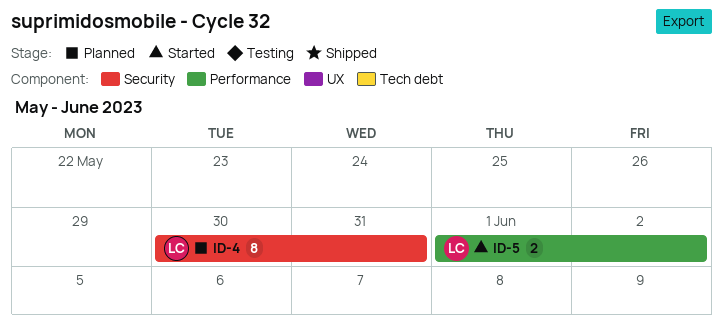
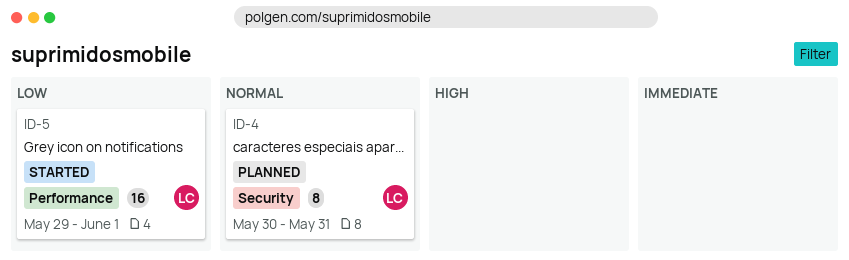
ID-5, estimate: 2 -> 16
ID-5, start: Jun 1 -> May 29
ID-5, due: Jun 2 -> Jun 1

